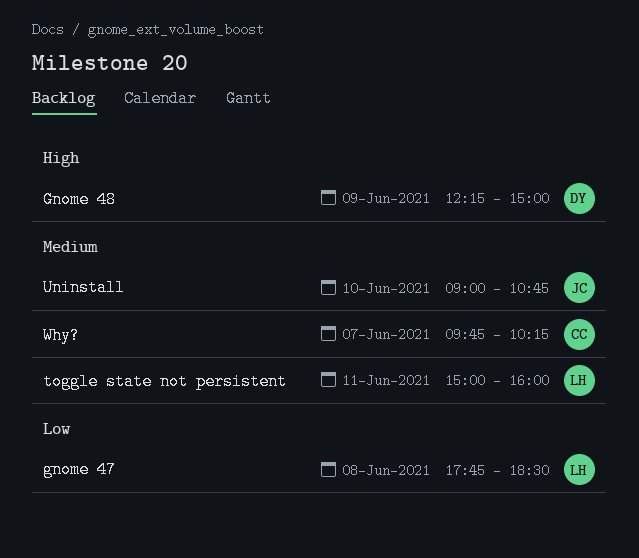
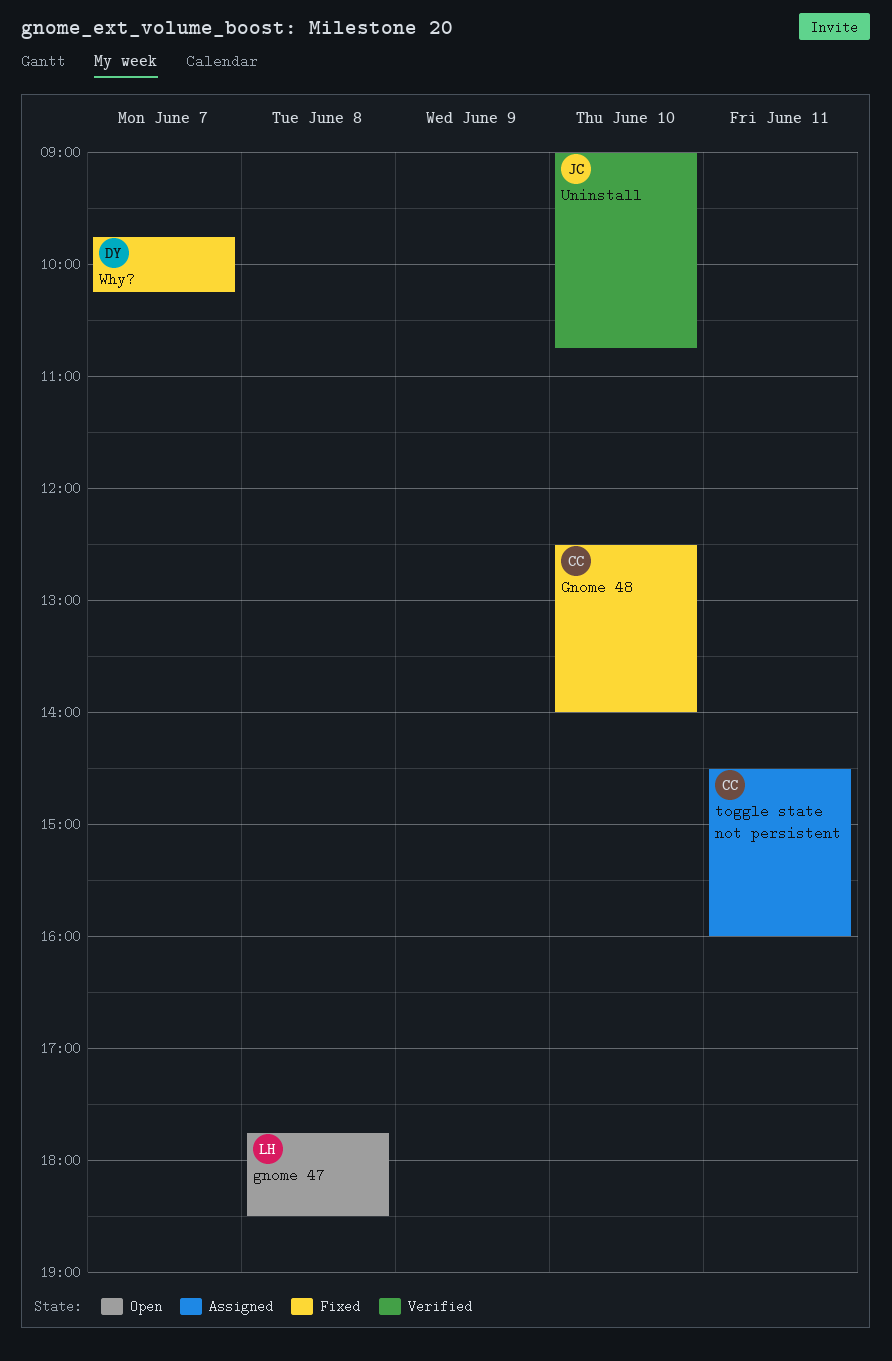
Gnome 48, owner: DY -> CC
Gnome 48, day: Jun 9 -> Jun 10
Gnome 48, begins: 12:15 -> 12:30
Gnome 48, ends: 15:00 -> 14:00
toggle state not persistent, owner: LH -> CC
toggle state not persistent, begins: 15:00 -> 14:30
Why?, owner: CC -> DY

